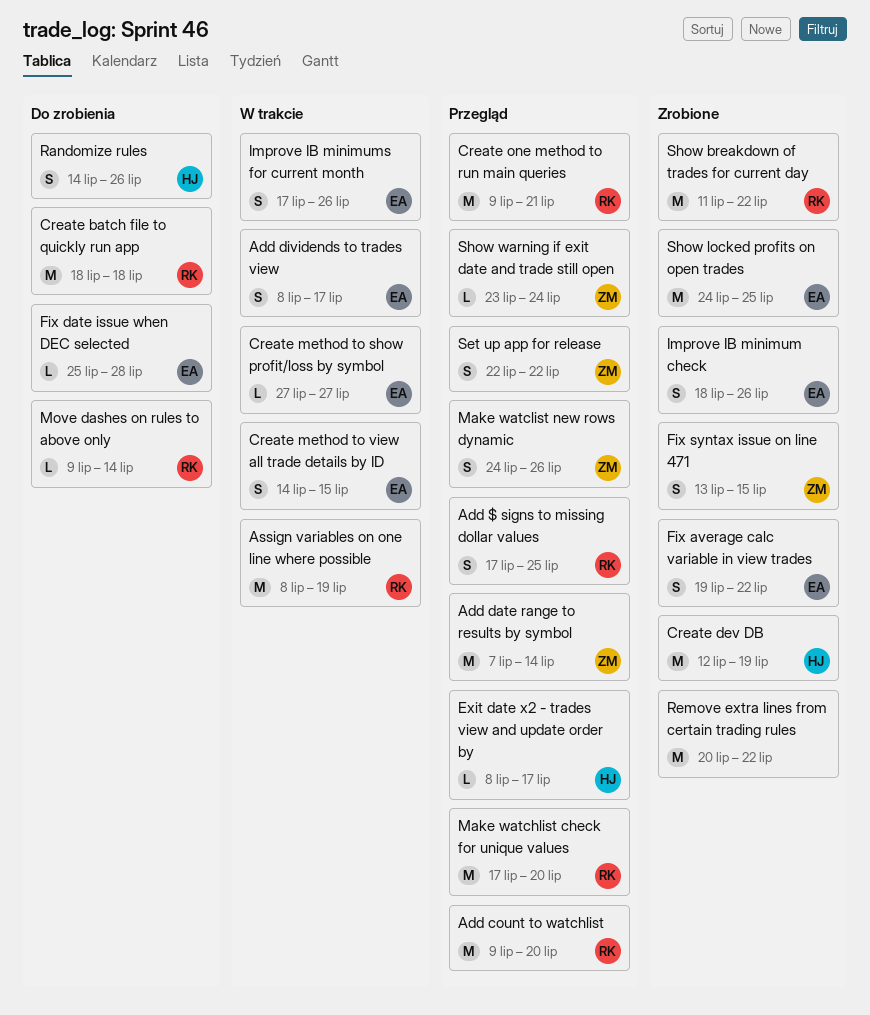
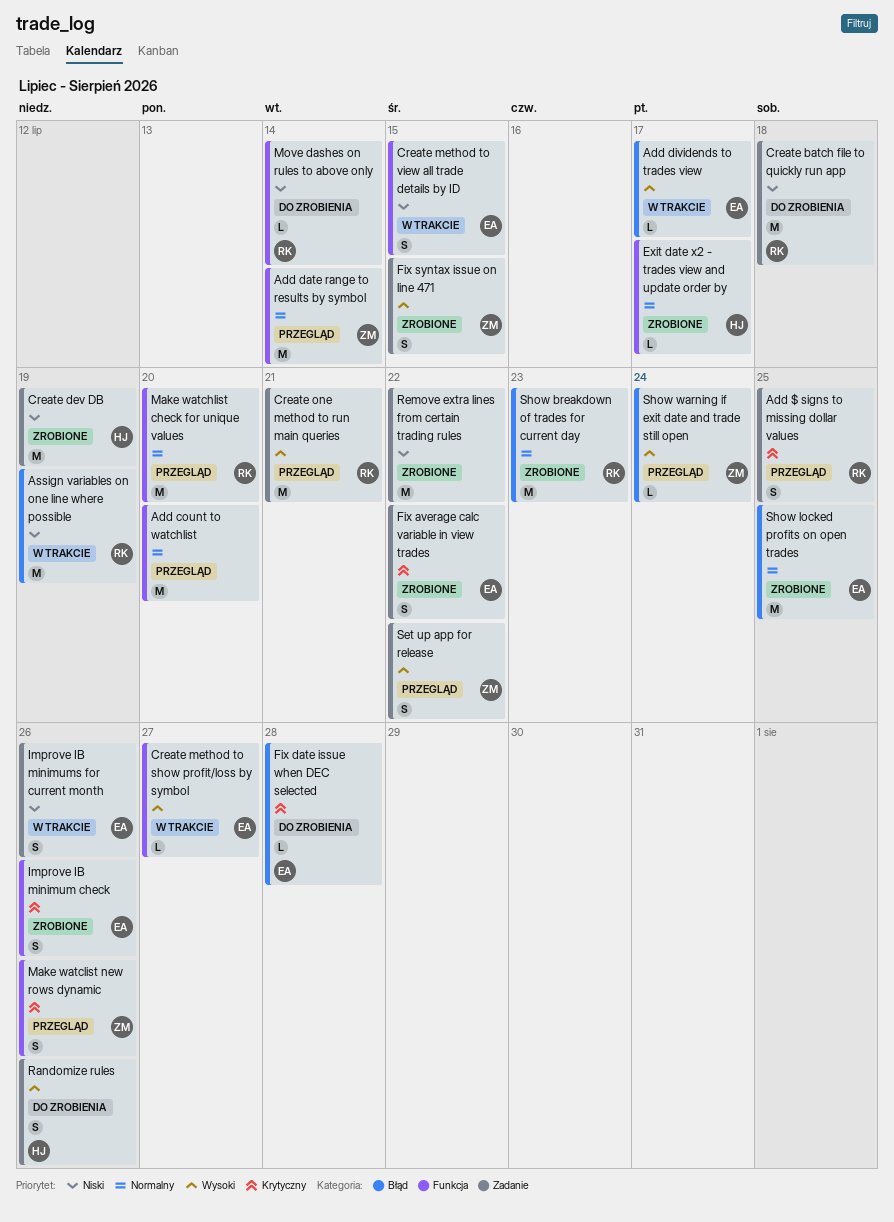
Add count to watchlist, owner: RK -> none
Add dividends to trades view, estimate: S -> L
Exit date x2 - trades view and update order by, status: Przegląd -> Zrobione
Show breakdown of trades for current day, due: Jul 22 -> Jul 23

